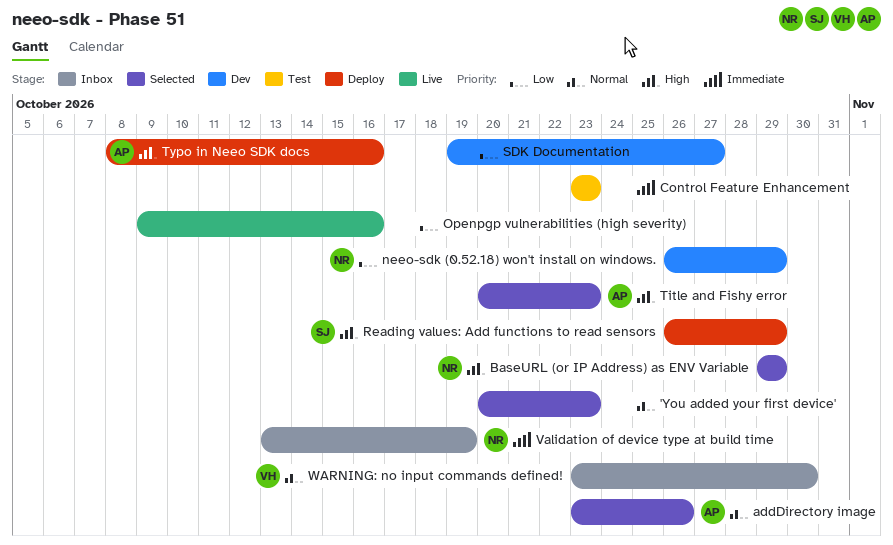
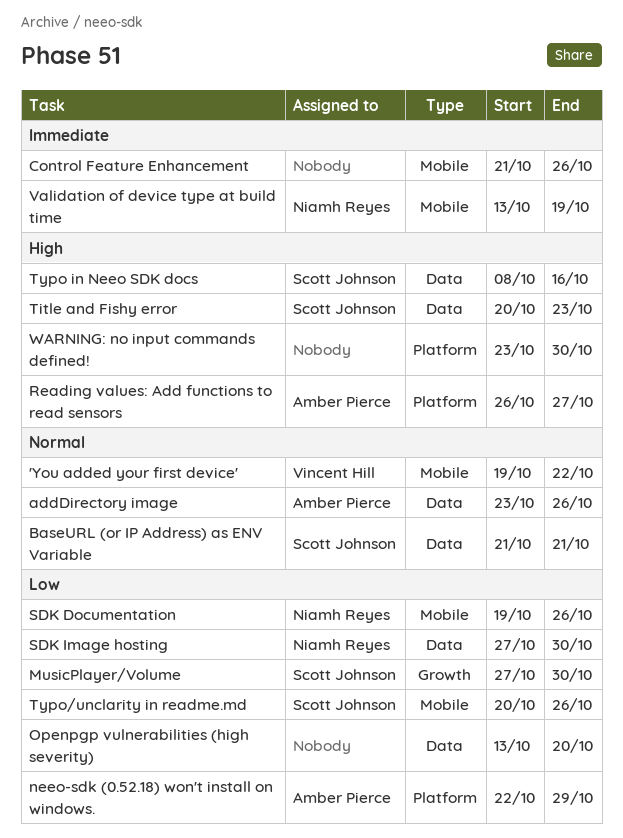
'You added your first device', owner: none -> Vincent Hill
'You added your first device', start: Oct 20 -> Oct 19
'You added your first device', due: Oct 23 -> Oct 22
BaseURL (or IP Address) as ENV Variable, owner: Niamh Reyes -> Scott Johnson
BaseURL (or IP Address) as ENV Variable, priority: High -> Normal
BaseURL (or IP Address) as ENV Variable, start: Oct 29 -> Oct 21
BaseURL (or IP Address) as ENV Variable, due: Oct 29 -> Oct 21
Control Feature Enhancement, start: Oct 23 -> Oct 21
Control Feature Enhancement, due: Oct 23 -> Oct 26
MusicPlayer/Volume: none -> present
neeo-sdk (0.52.18) won't install on windows., owner: Niamh Reyes -> Amber Pierce
neeo-sdk (0.52.18) won't install on windows., start: Oct 26 -> Oct 22
Openpgp vulnerabilities (high severity), start: Oct 9 -> Oct 13
Openpgp vulnerabilities (high severity), due: Oct 16 -> Oct 20
Reading values: Add functions to read sensors, owner: Scott Johnson -> Amber Pierce
Reading values: Add functions to read sensors, due: Oct 29 -> Oct 27
SDK Documentation, owner: none -> Niamh Reyes
SDK Documentation, due: Oct 27 -> Oct 26
SDK Image hosting: none -> present
Title and Fishy error, owner: Amber Pierce -> Scott Johnson
Typo in Neeo SDK docs, owner: Amber Pierce -> Scott Johnson
Typo/unclarity in readme.md: none -> present
WARNING: no input commands defined!, owner: Vincent Hill -> none
WARNING: no input commands defined!, priority: Normal -> High

